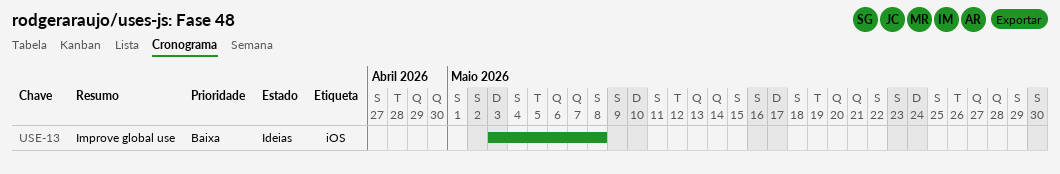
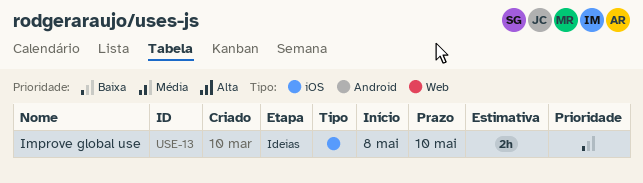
USE-13, start: May 3 -> May 8
USE-13, due: May 8 -> May 10

